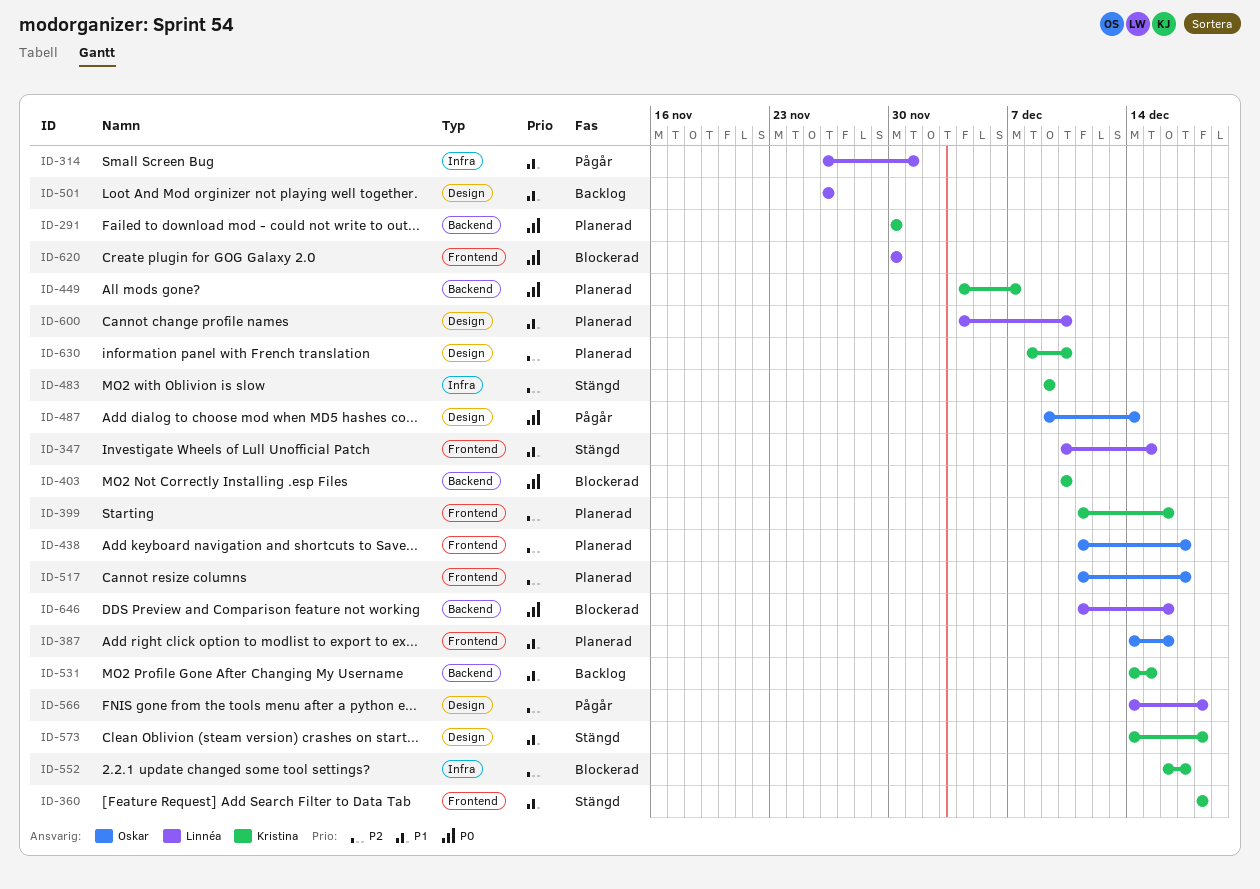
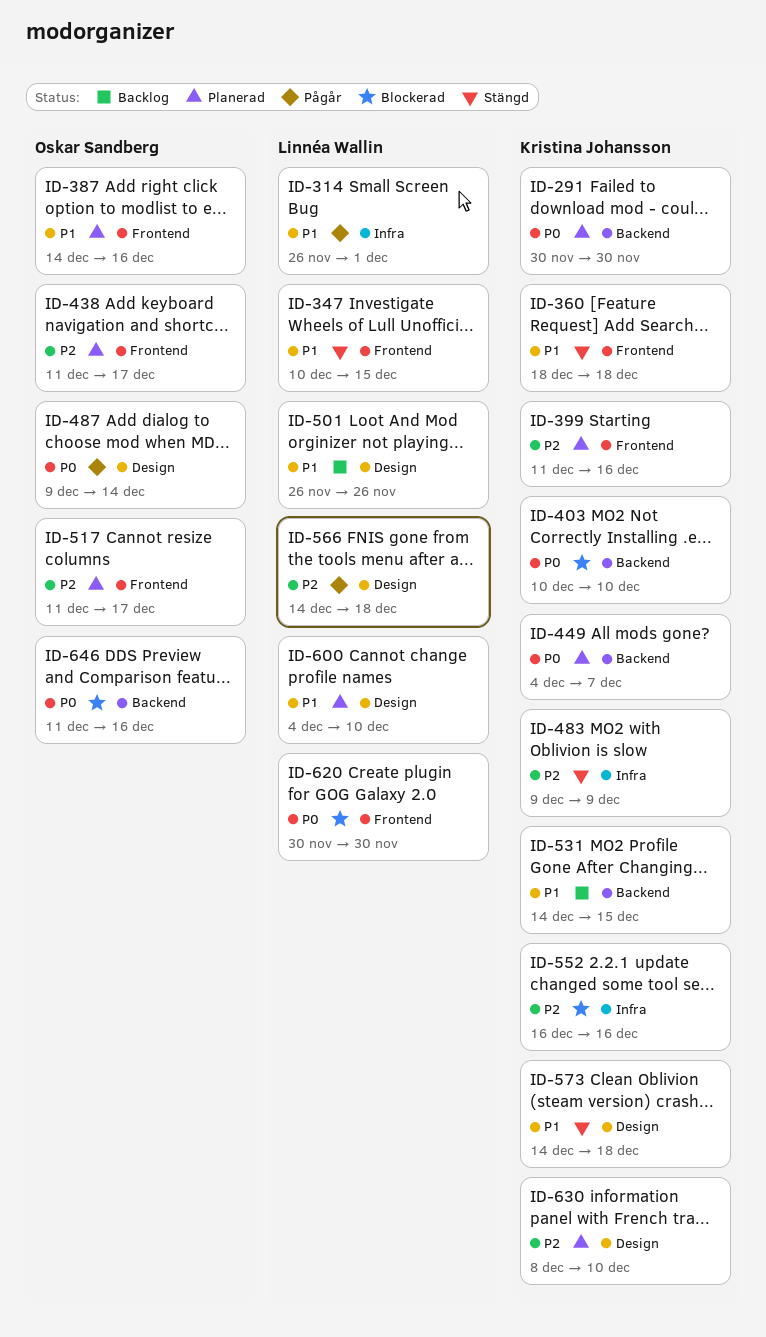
ID-552, due: Dec 17 -> Dec 16
ID-646, owner: Linnéa Wallin -> Oskar Sandberg

